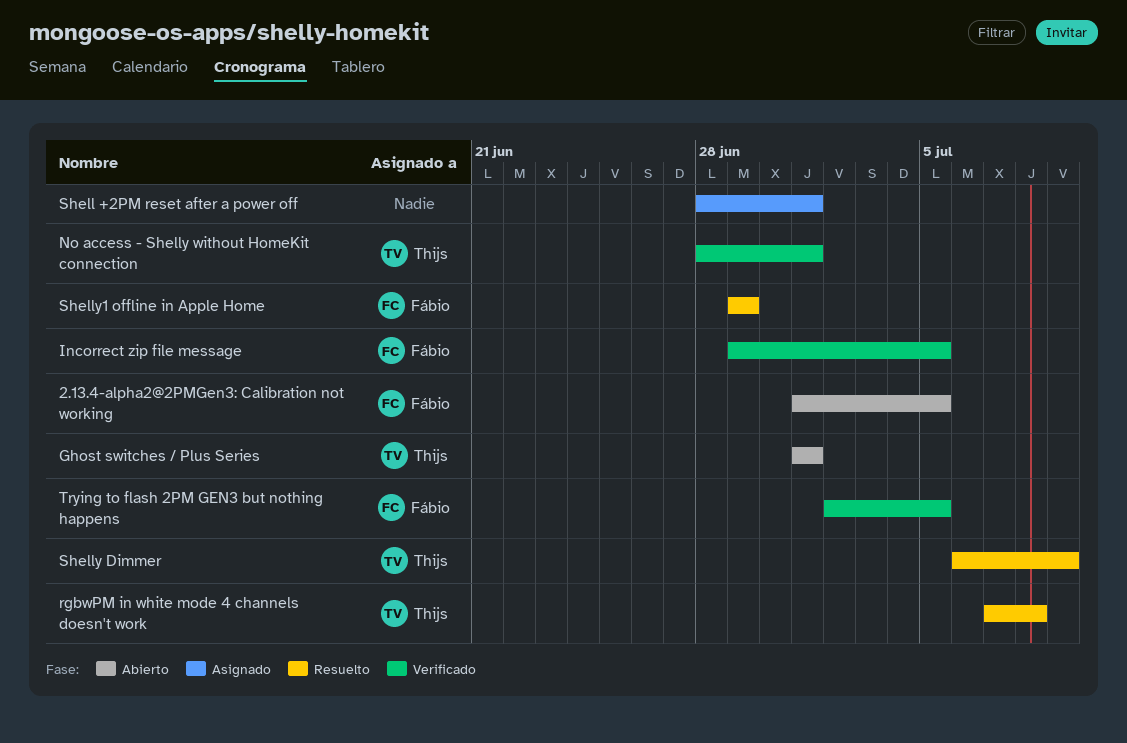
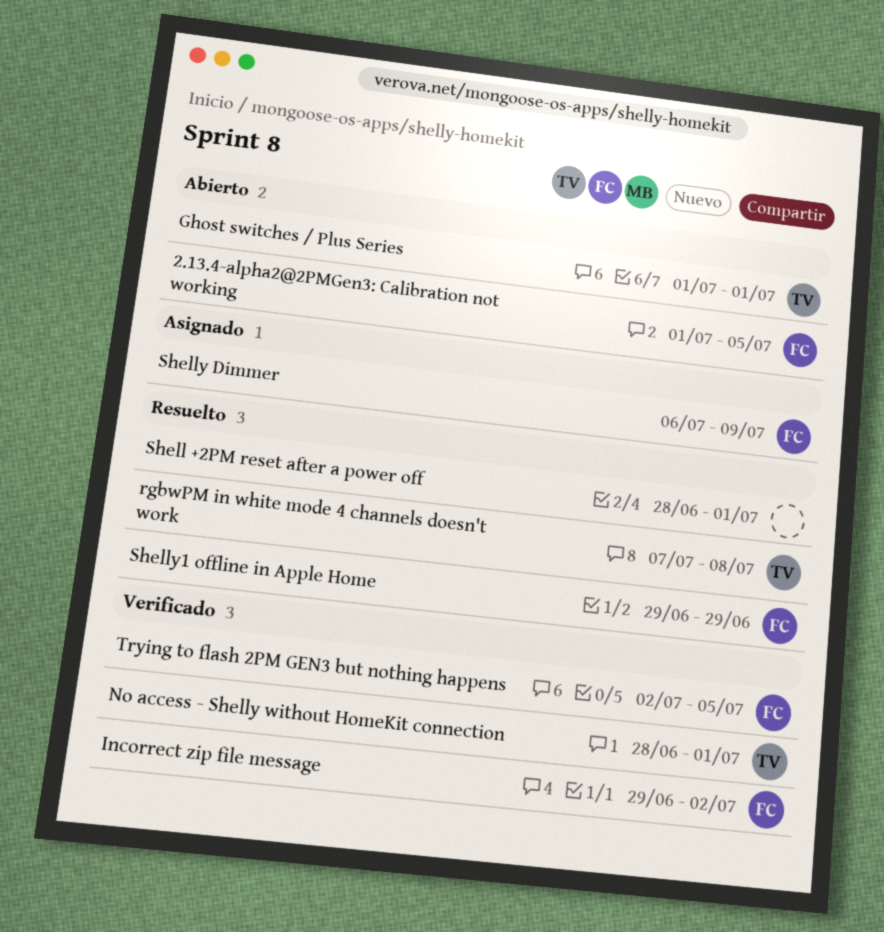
Incorrect zip file message, due: Jul 5 -> Jul 2
Shell +2PM reset after a power off, status: Asignado -> Resuelto
Shelly Dimmer, status: Resuelto -> Asignado
Shelly Dimmer, owner: Thijs -> Fábio

